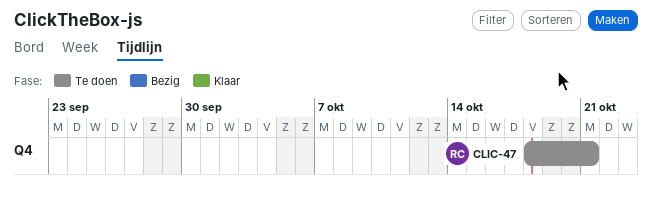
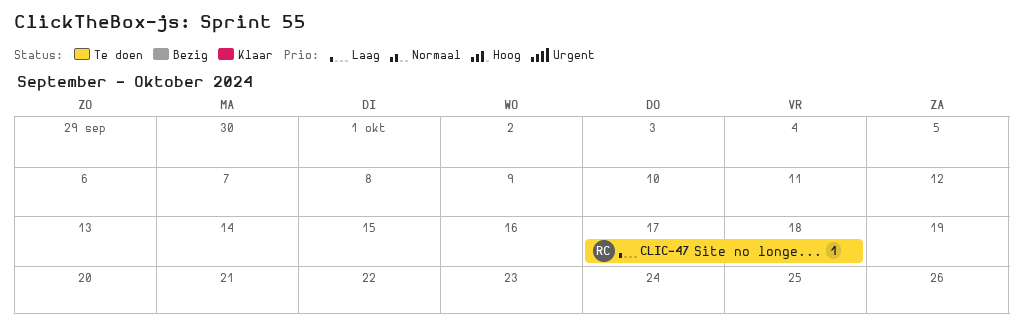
CLIC-47, start: Oct 18 -> Oct 17
CLIC-47, due: Oct 21 -> Oct 18

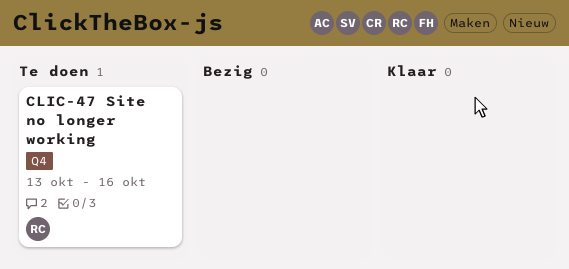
CLIC-47, start: Oct 17 -> Oct 13
CLIC-47, due: Oct 18 -> Oct 16

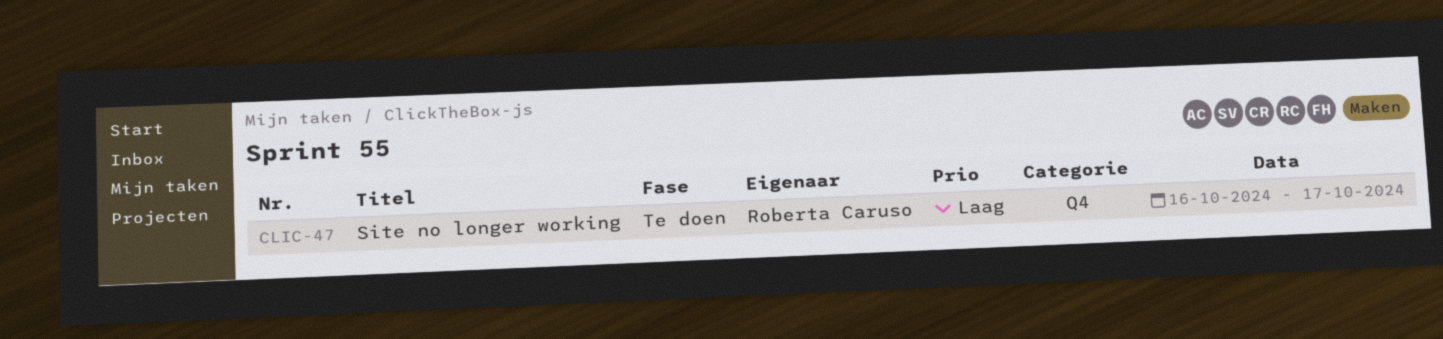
CLIC-47, start: Oct 13 -> Oct 16
CLIC-47, due: Oct 16 -> Oct 17

